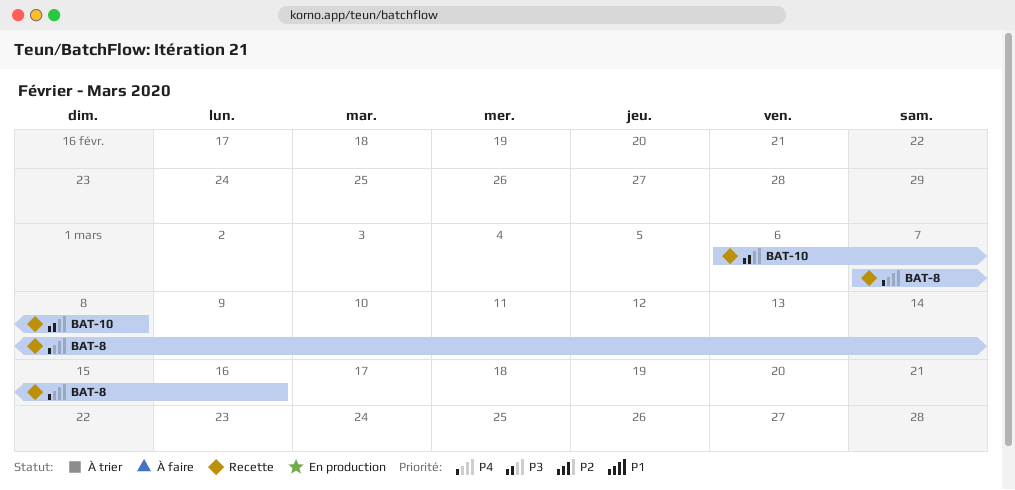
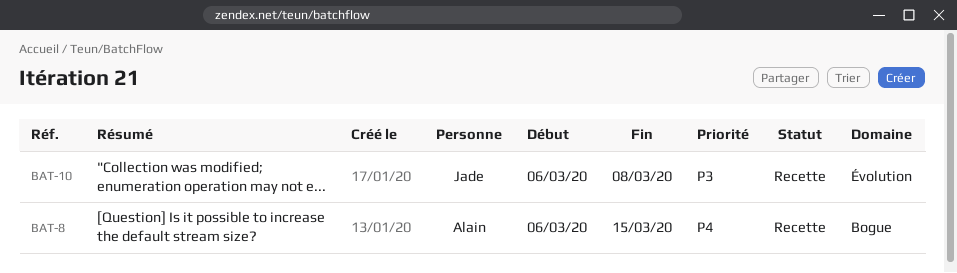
BAT-8, start: Mar 7 -> Mar 6
BAT-8, due: Mar 16 -> Mar 15

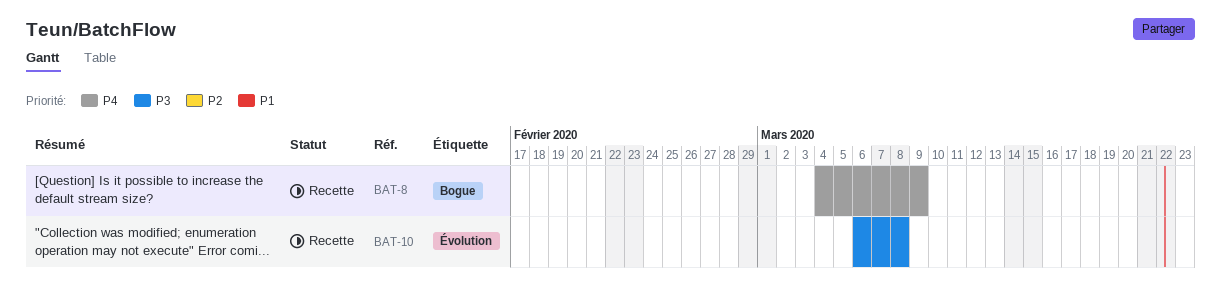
BAT-8, start: Mar 6 -> Mar 4
BAT-8, due: Mar 15 -> Mar 9

